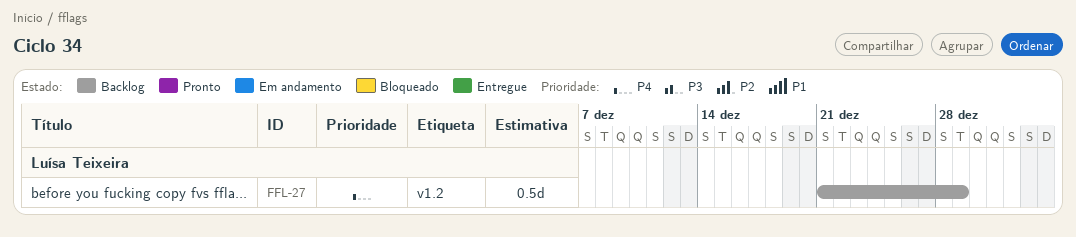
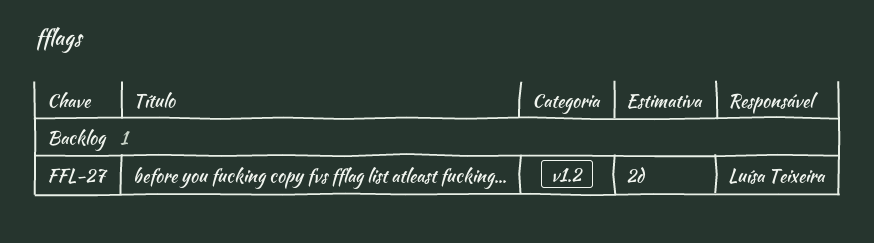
FFL-27, estimate: 0.5d -> 2d

